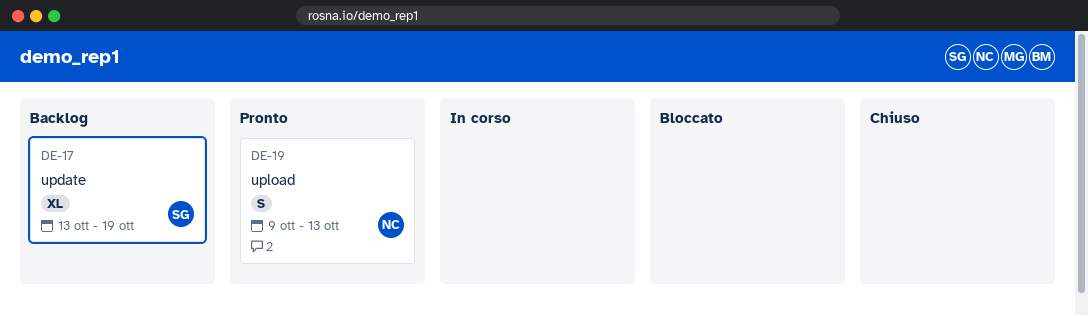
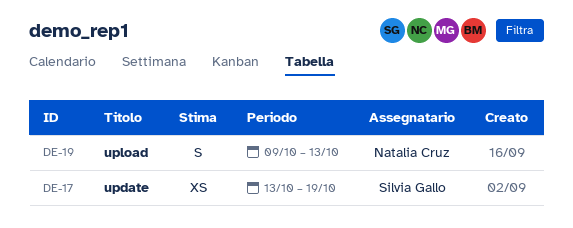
DE-17, estimate: XL -> XS

